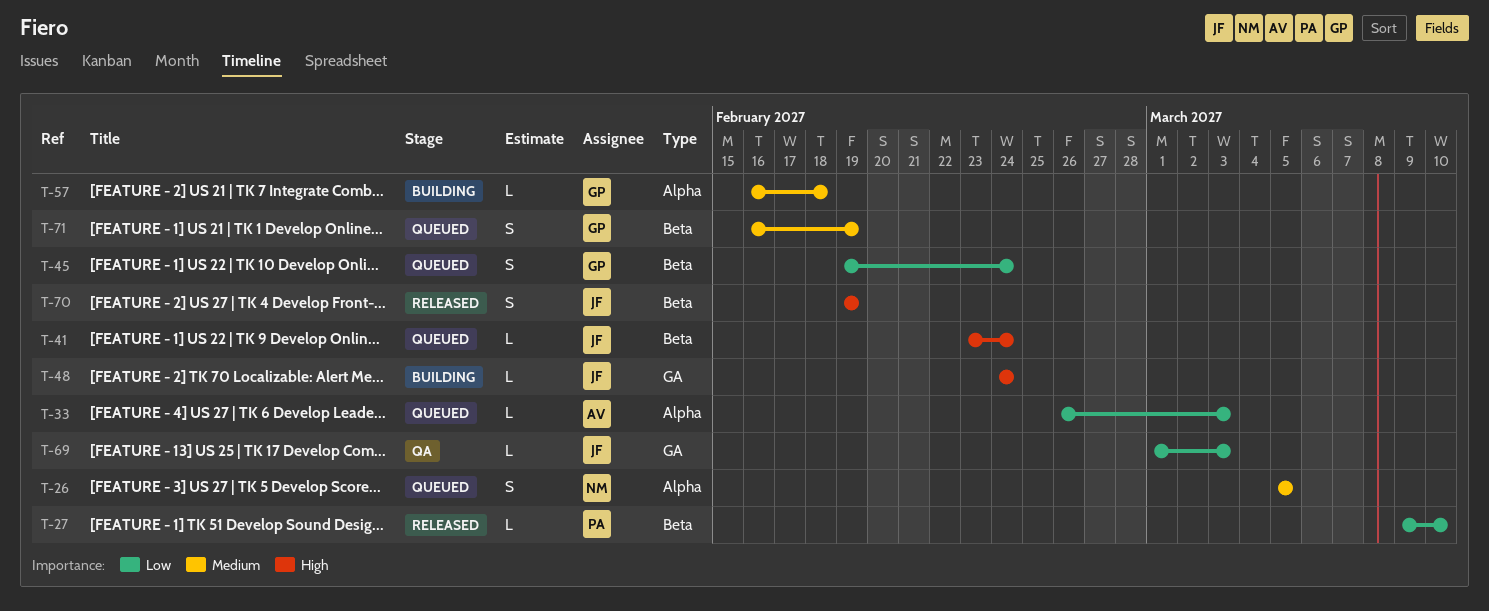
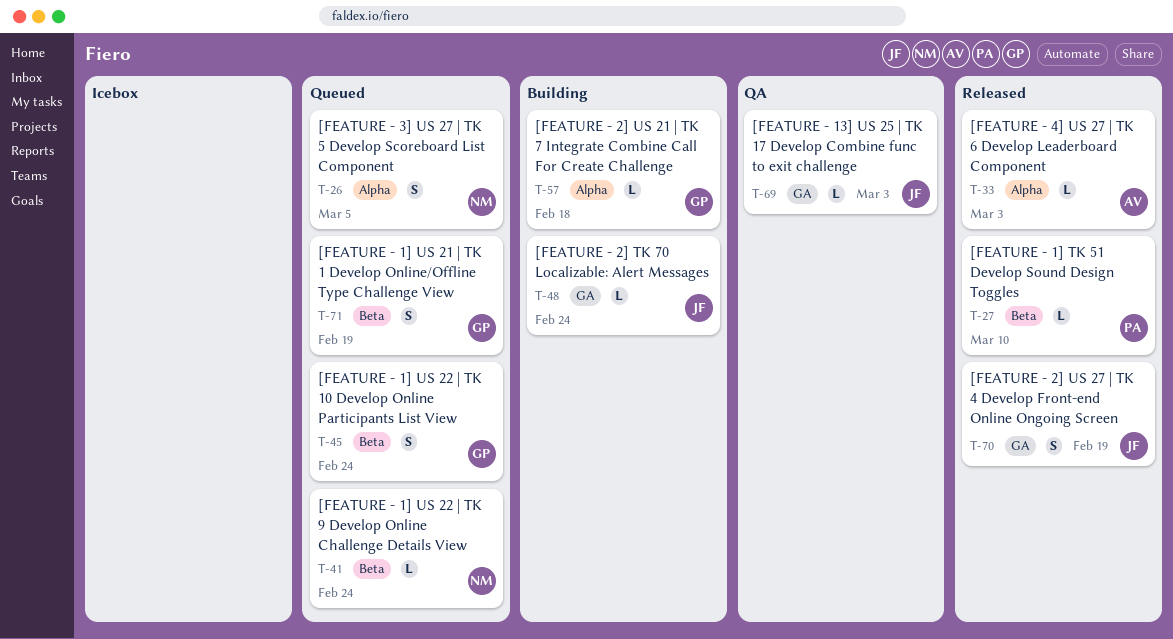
T-33, status: Queued -> Released
T-41, owner: JF -> NM
T-70, label: Beta -> GA

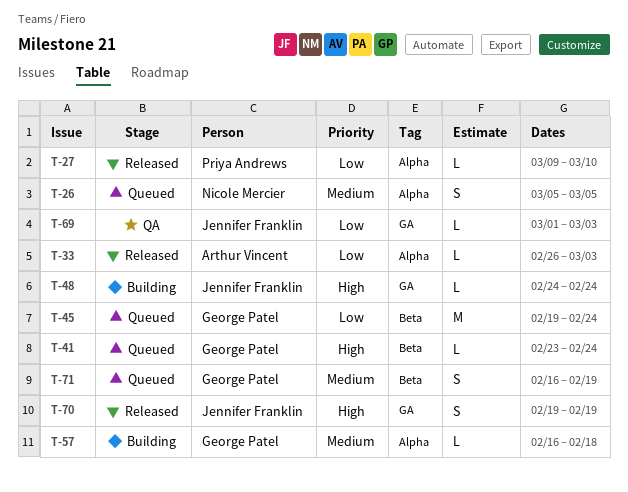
T-27, label: Beta -> Alpha
T-41, owner: Nicole Mercier -> George Patel
T-45, estimate: S -> M

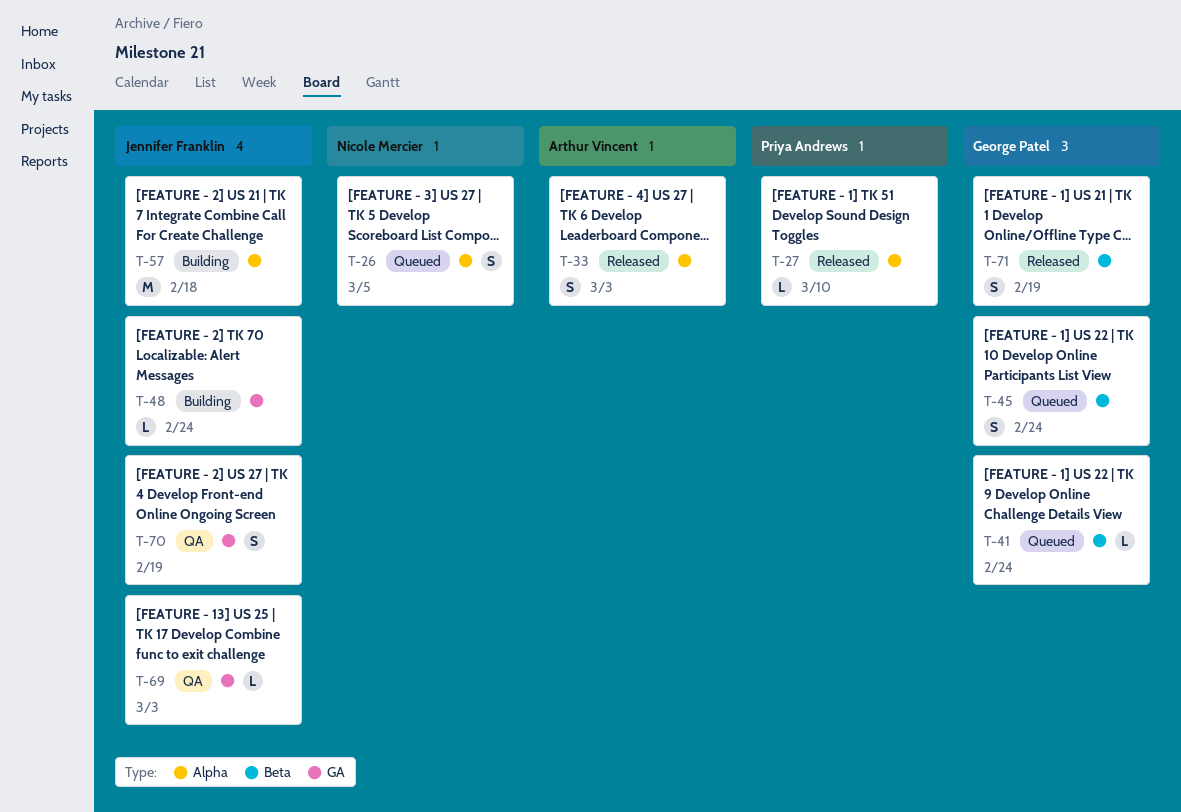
T-33, estimate: L -> S
T-45, estimate: M -> S
T-57, owner: George Patel -> Jennifer Franklin
T-57, estimate: L -> M
T-70, status: Released -> QA
T-71, status: Queued -> Released

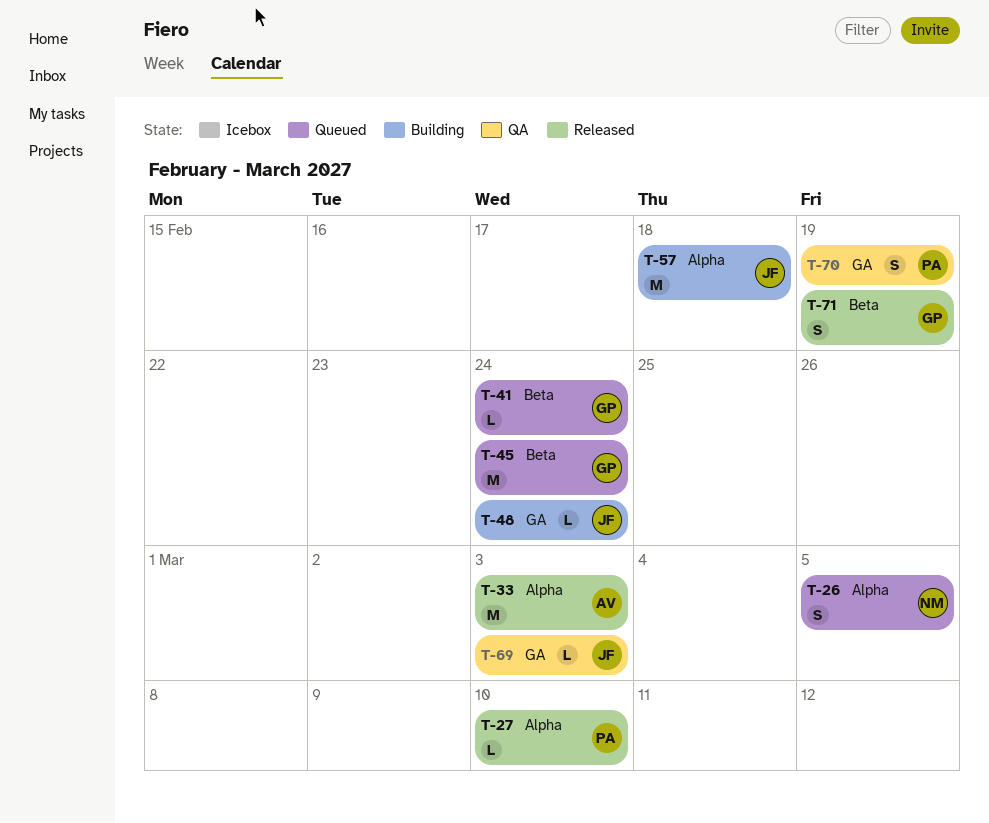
T-33, estimate: S -> M
T-45, estimate: S -> M
T-70, owner: Jennifer Franklin -> Priya Andrews

